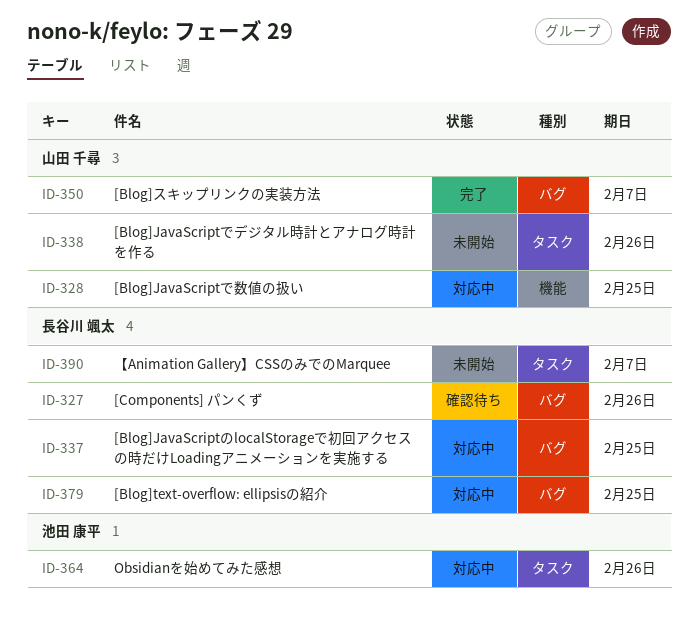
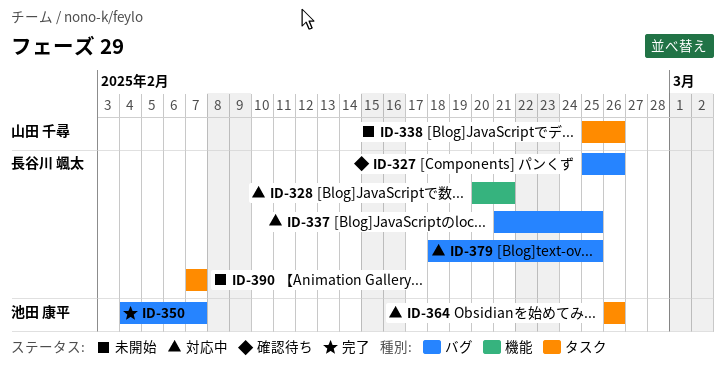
ID-328, owner: 山田 千尋 -> 長谷川 颯太
ID-328, due: Feb 25 -> Feb 21
ID-350, owner: 山田 千尋 -> 池田 康平

